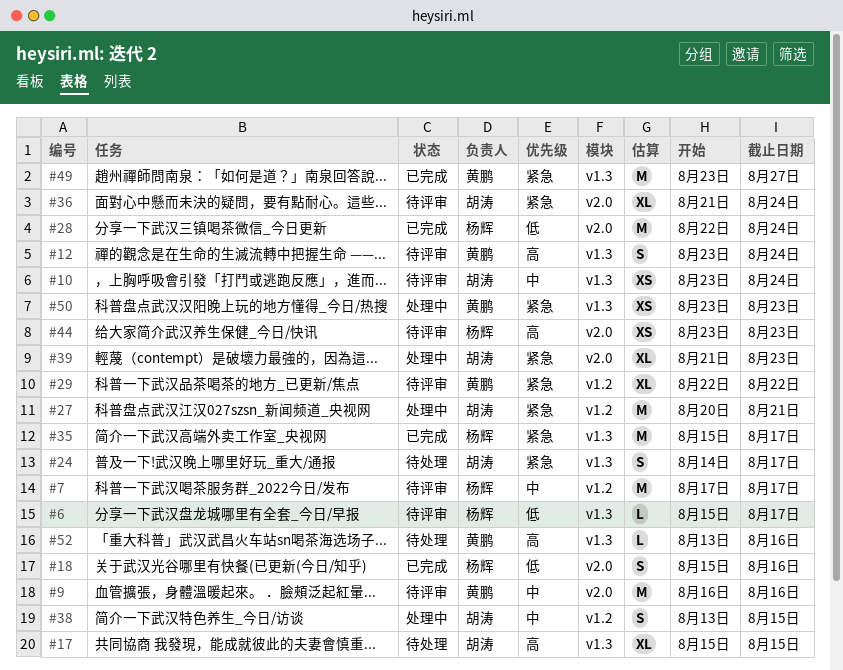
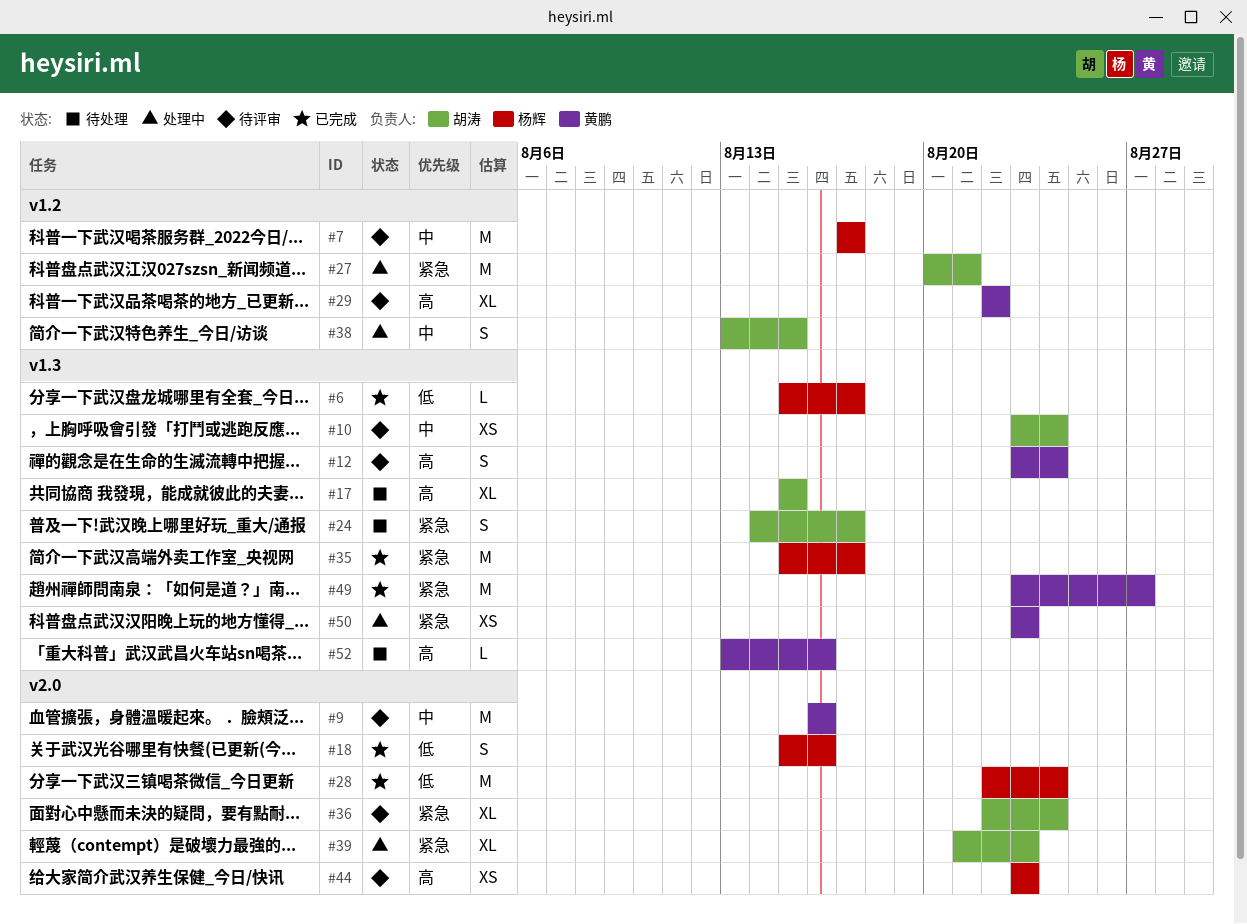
#6, status: 待评审 -> 已完成
#29, priority: 紧急 -> 高
#36, start: Aug 21 -> Aug 22

